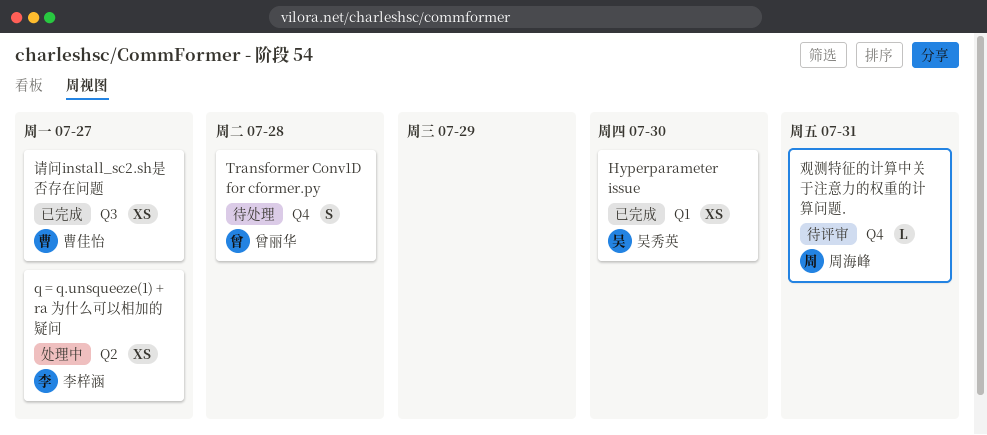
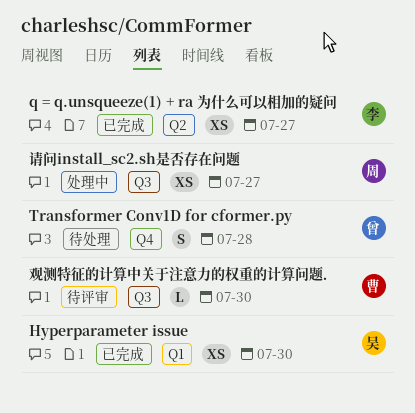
q = q.unsqueeze(1) + ra 为什么可以相加的疑问, status: 处理中 -> 已完成
观测特征的计算中关于注意力的权重的计算问题．, owner: 周海峰 -> 曹佳怡
观测特征的计算中关于注意力的权重的计算问题．, label: Q4 -> Q3
观测特征的计算中关于注意力的权重的计算问题．, due: Jul 31 -> Jul 30
请问install_sc2.sh是否存在问题, status: 已完成 -> 处理中
请问install_sc2.sh是否存在问题, owner: 曹佳怡 -> 周海峰

